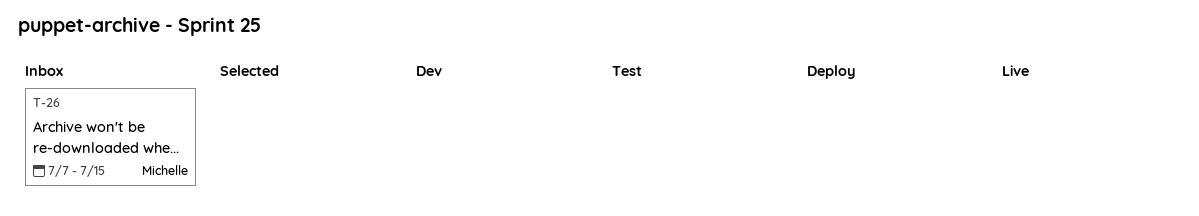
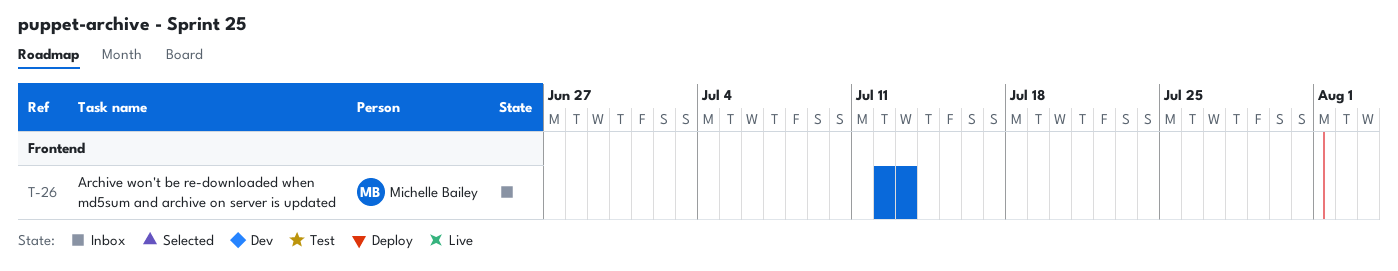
T-26, start: Jul 7 -> Jul 12
T-26, due: Jul 15 -> Jul 13

